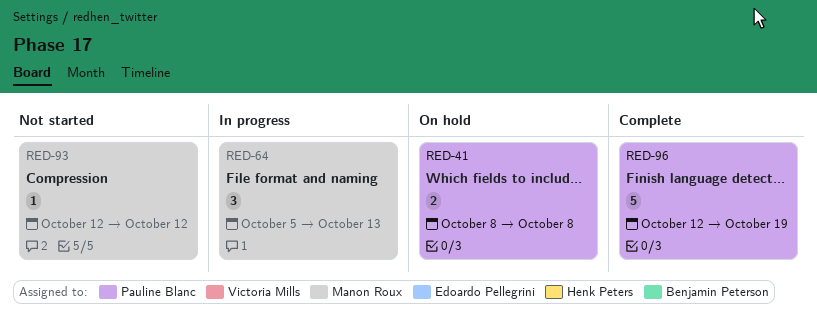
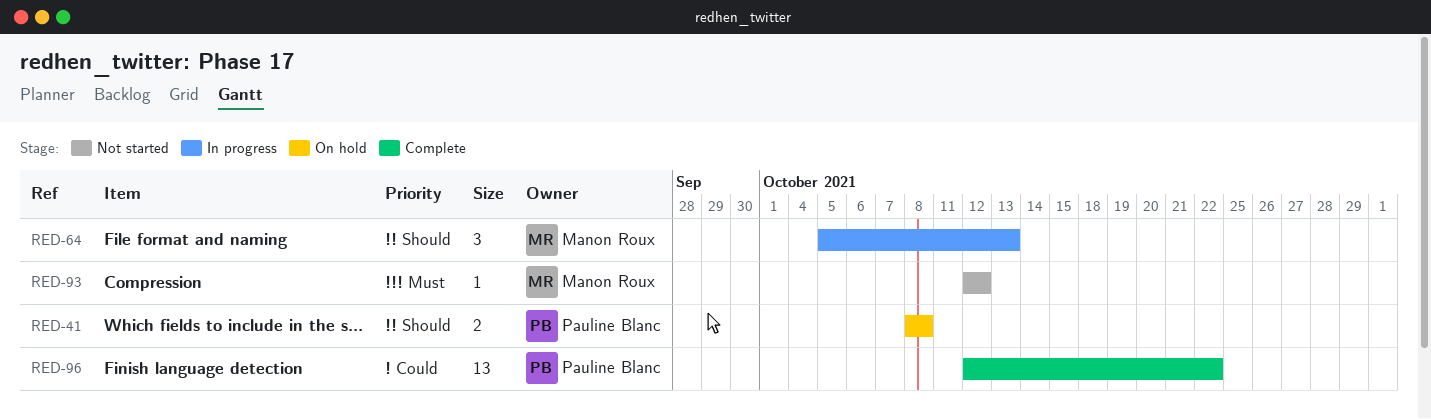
RED-96, estimate: 5 -> 13
RED-96, due: Oct 19 -> Oct 22

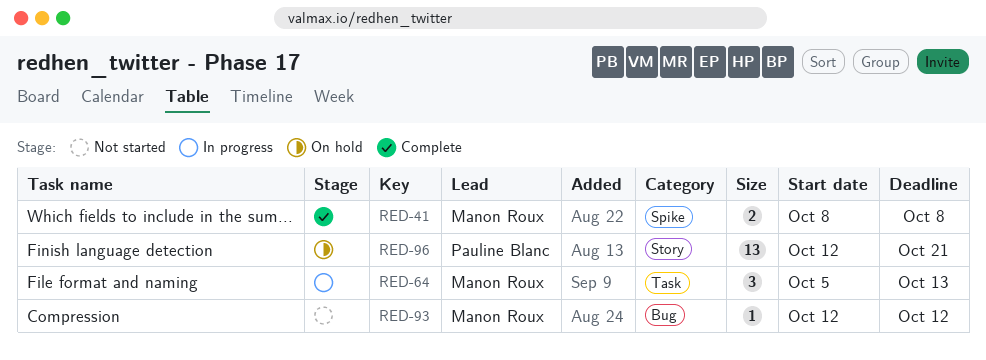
RED-41, status: On hold -> Complete
RED-41, owner: Pauline Blanc -> Manon Roux
RED-96, status: Complete -> On hold
RED-96, due: Oct 22 -> Oct 21

